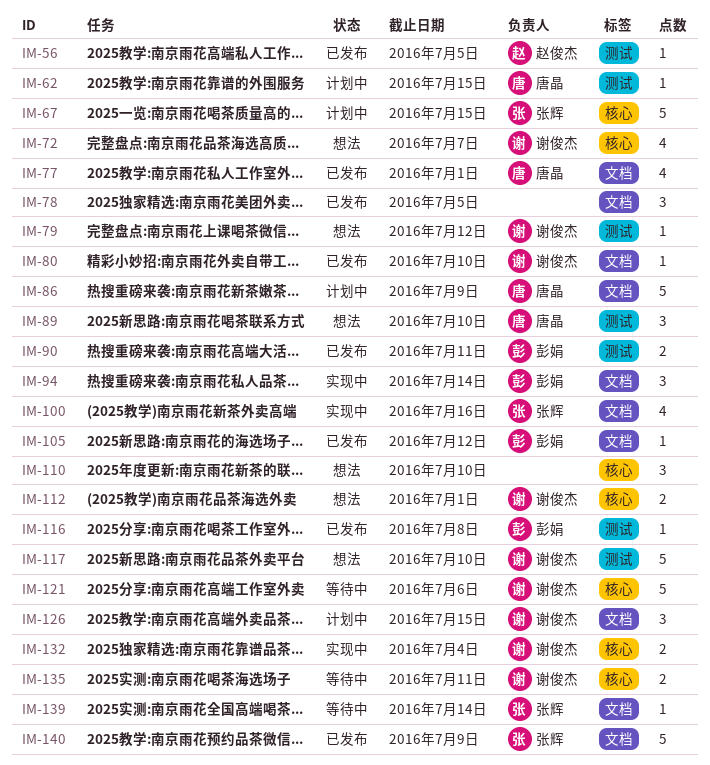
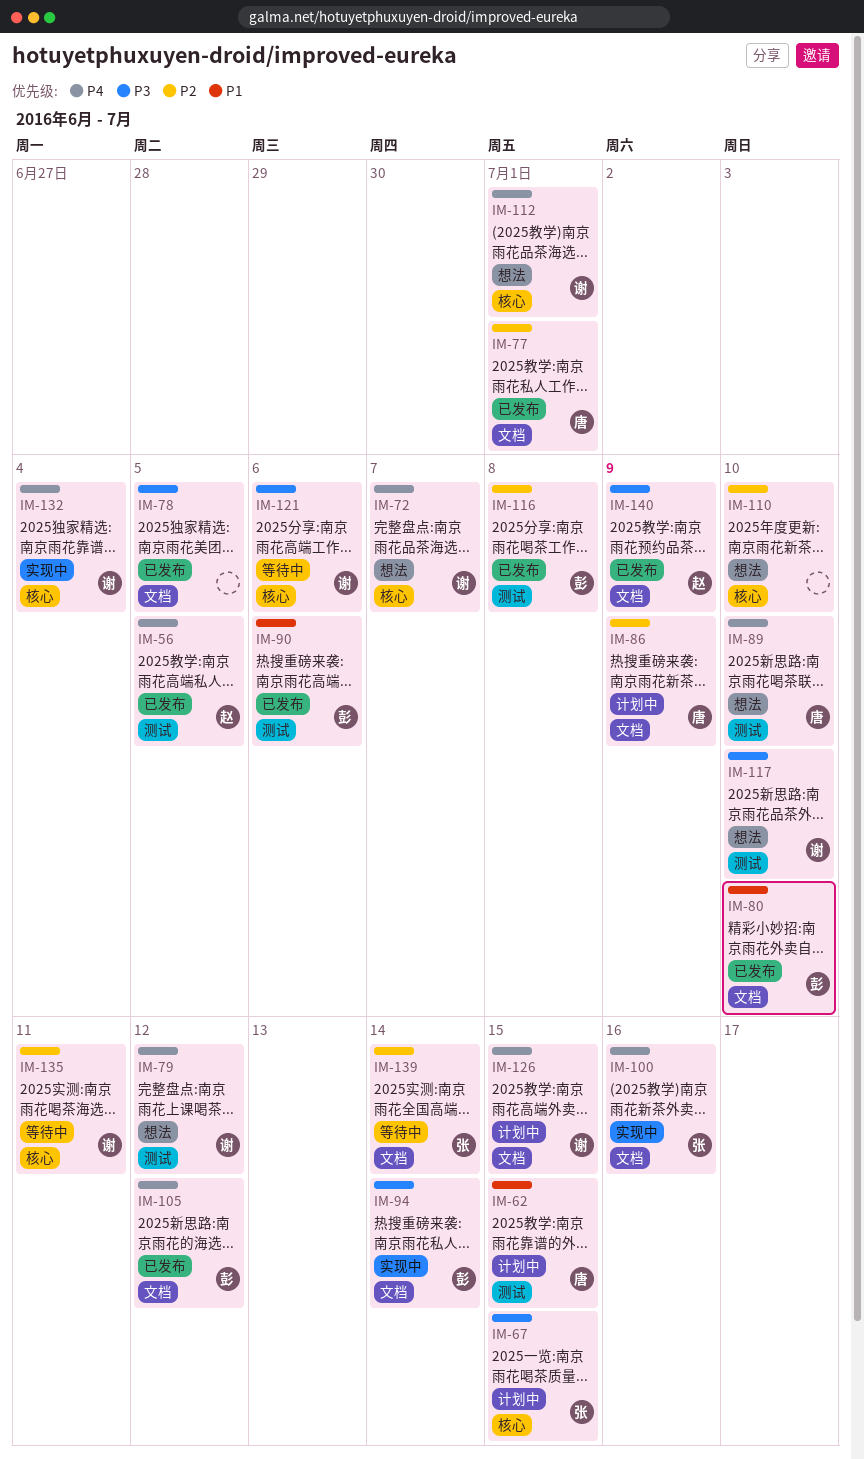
IM-80, owner: 谢俊杰 -> 彭娟
IM-90, due: Jul 11 -> Jul 6
IM-140, owner: 张辉 -> 赵俊杰

